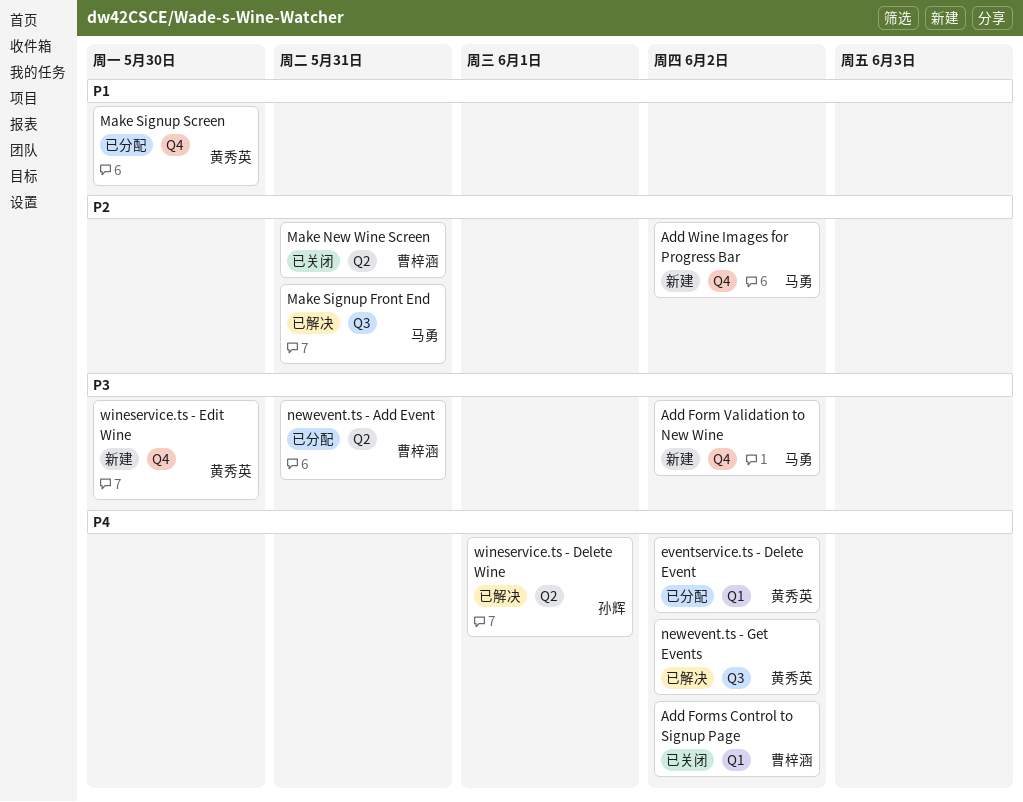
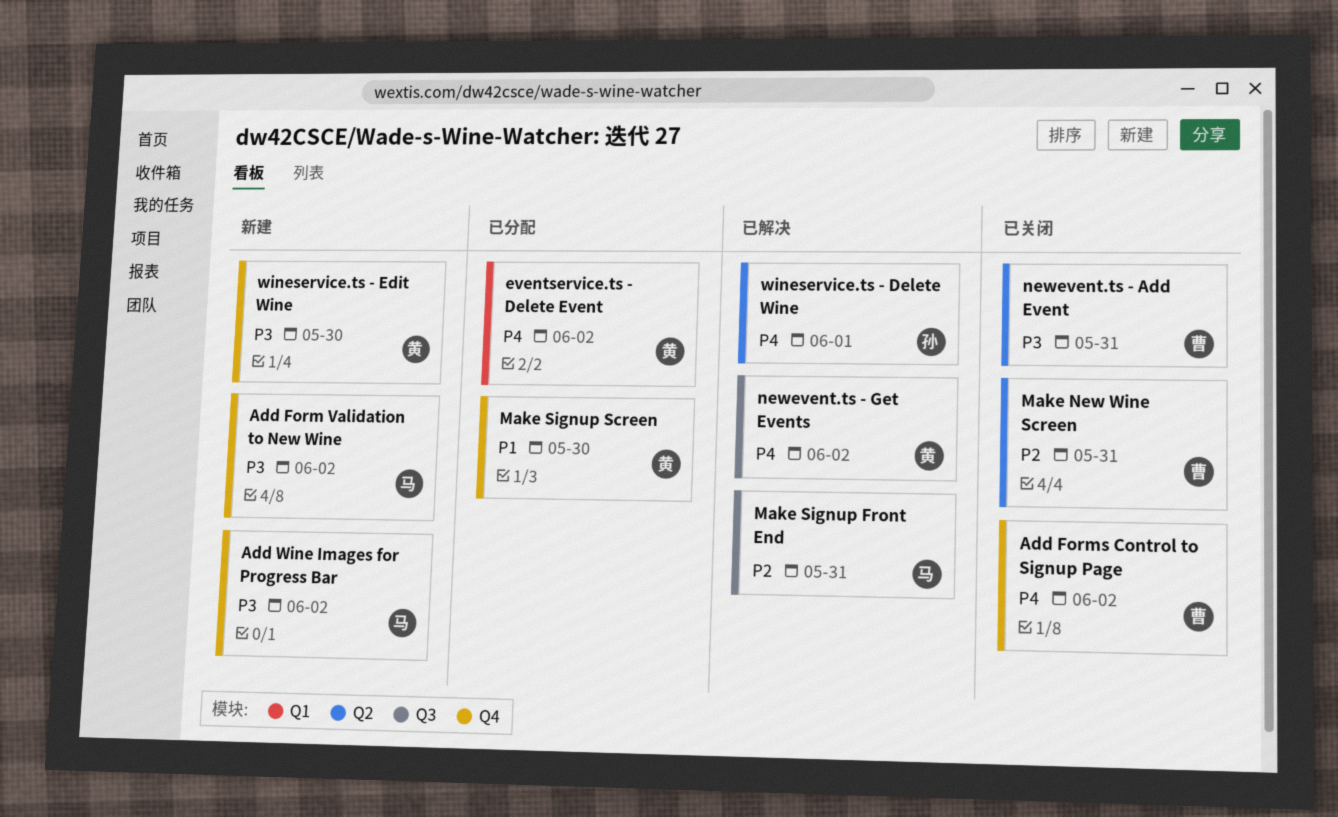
Add Forms Control to Signup Page, label: Q1 -> Q4
Add Wine Images for Progress Bar, priority: P2 -> P3
newevent.ts - Add Event, status: 已分配 -> 已关闭

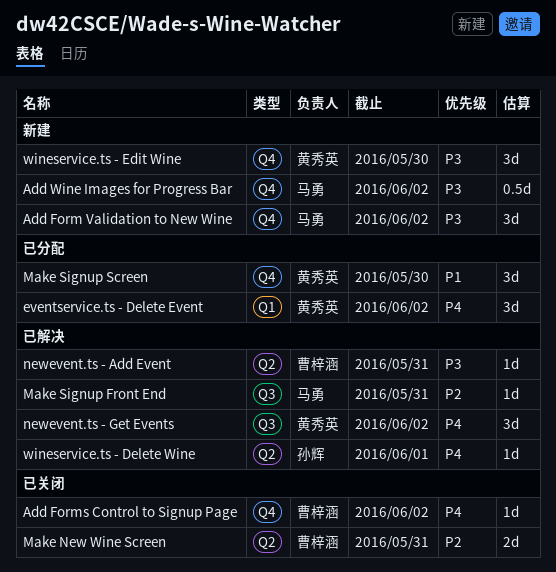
newevent.ts - Add Event, status: 已关闭 -> 已解决

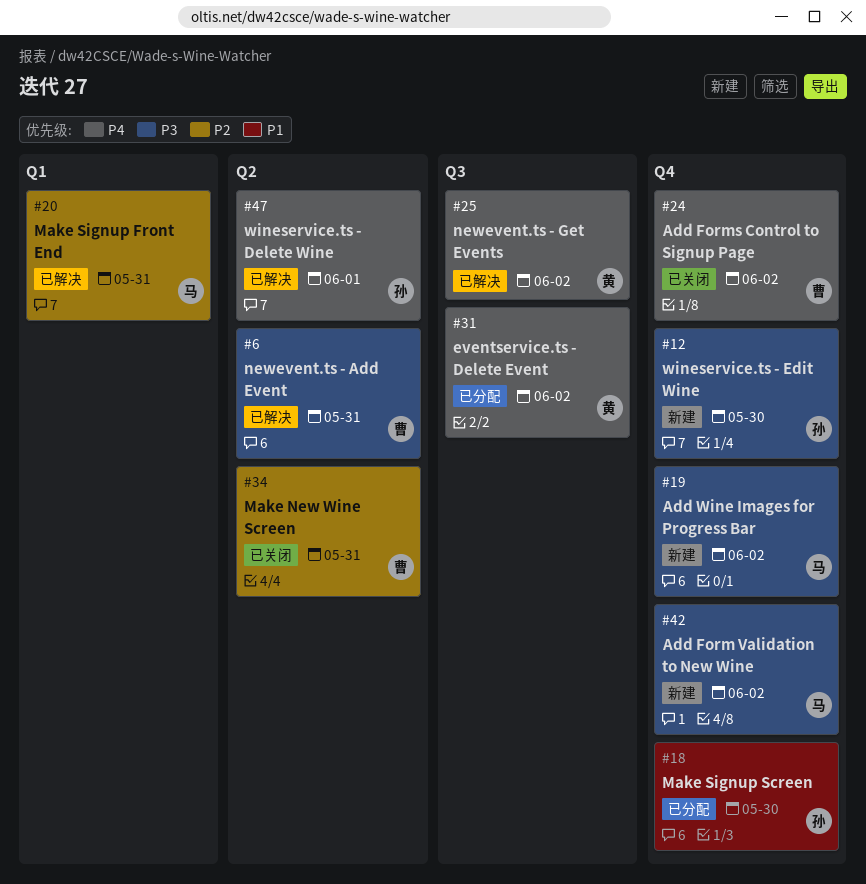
eventservice.ts - Delete Event, label: Q1 -> Q3
Make Signup Front End, label: Q3 -> Q1
Make Signup Screen, owner: 黄秀英 -> 孙辉
wineservice.ts - Edit Wine, owner: 黄秀英 -> 孙辉

